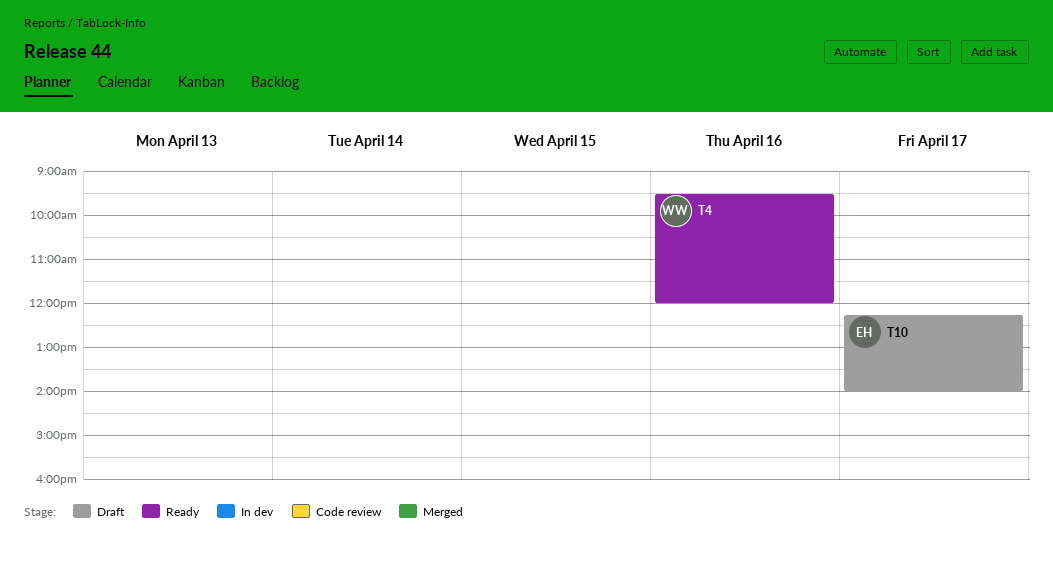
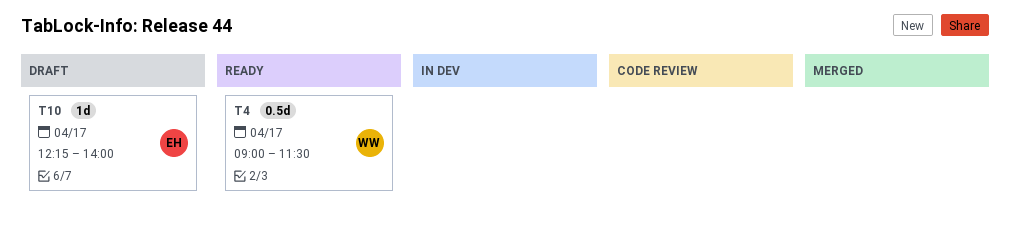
T4, day: Apr 16 -> Apr 17
T4, begins: 09:30 -> 09:00
T4, ends: 12:00 -> 11:30

